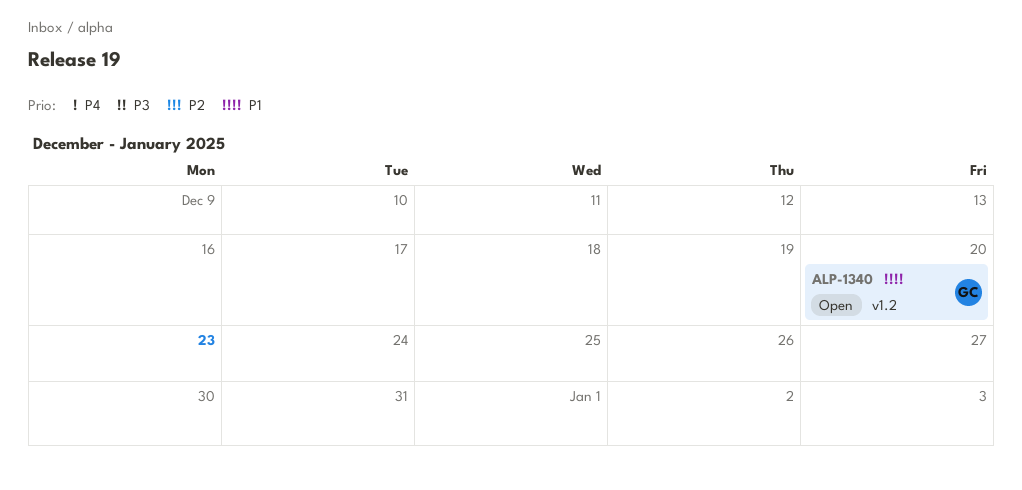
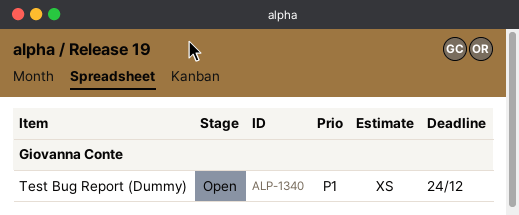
ALP-1340, due: Dec 20 -> Dec 24

